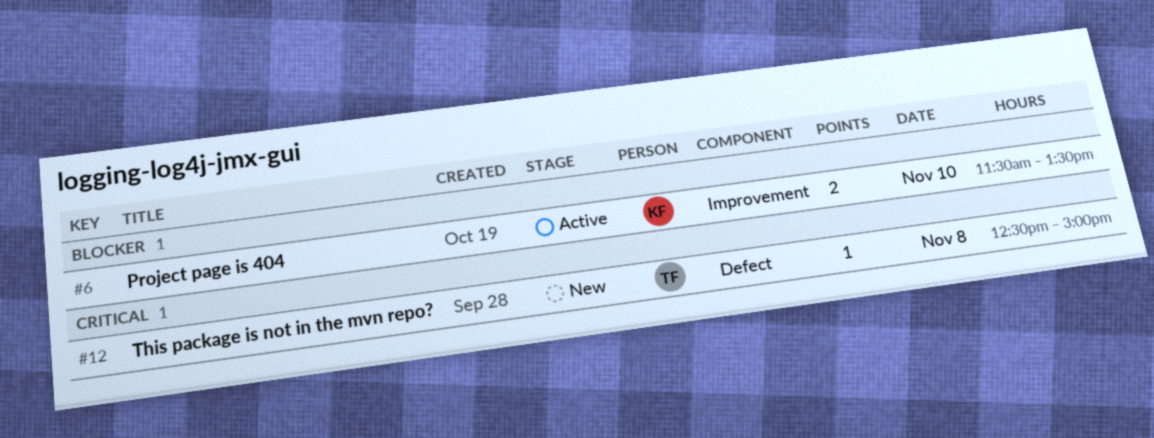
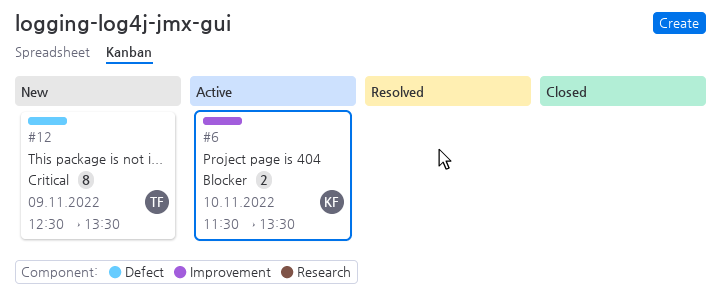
#12, estimate: 1 -> 8
#12, day: Nov 8 -> Nov 9
#12, ends: 15:00 -> 13:30

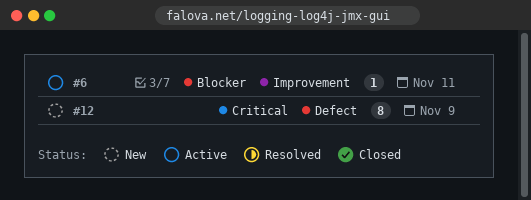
#6, estimate: 2 -> 1
#6, day: Nov 10 -> Nov 11

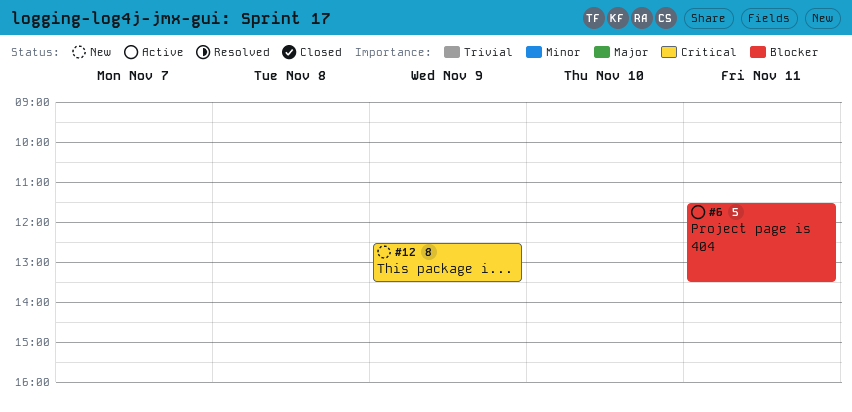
#6, estimate: 1 -> 5

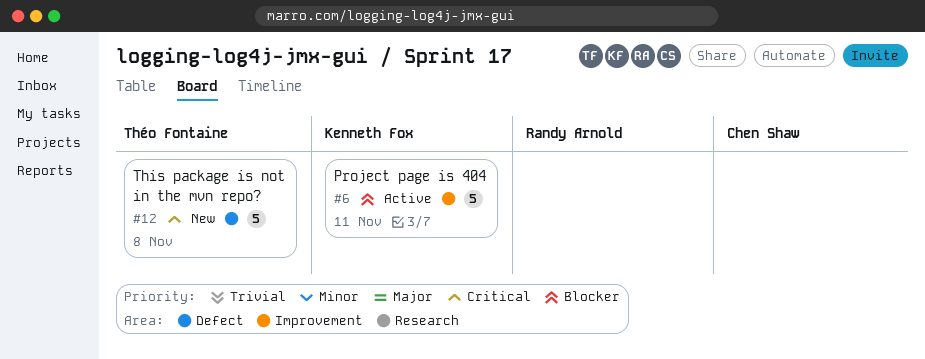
#12, estimate: 8 -> 5
#12, day: Nov 9 -> Nov 8

